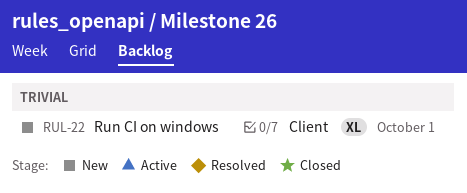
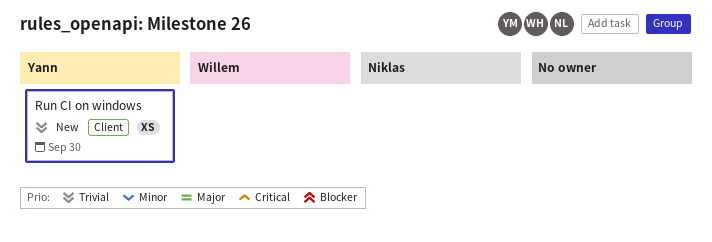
Run CI on windows, estimate: XL -> XS
Run CI on windows, due: Oct 1 -> Sep 30

